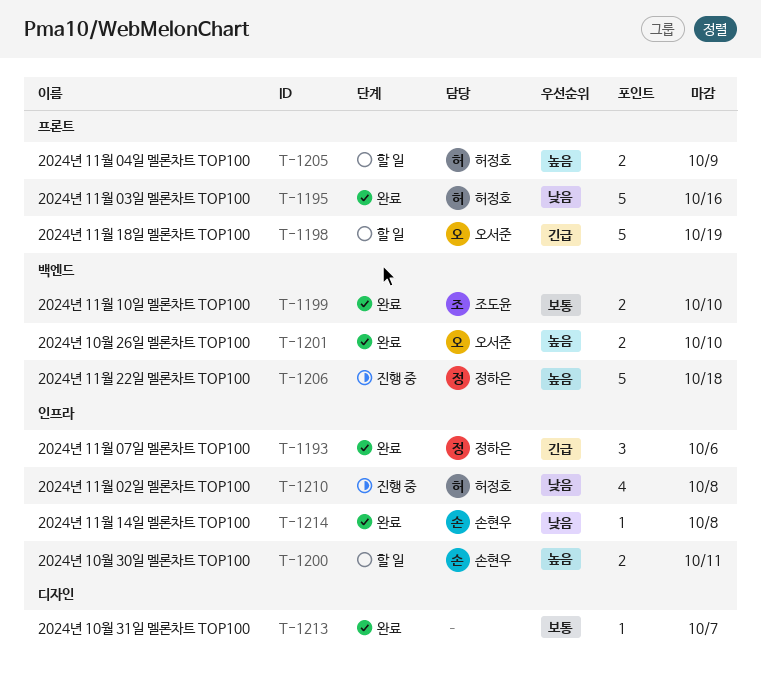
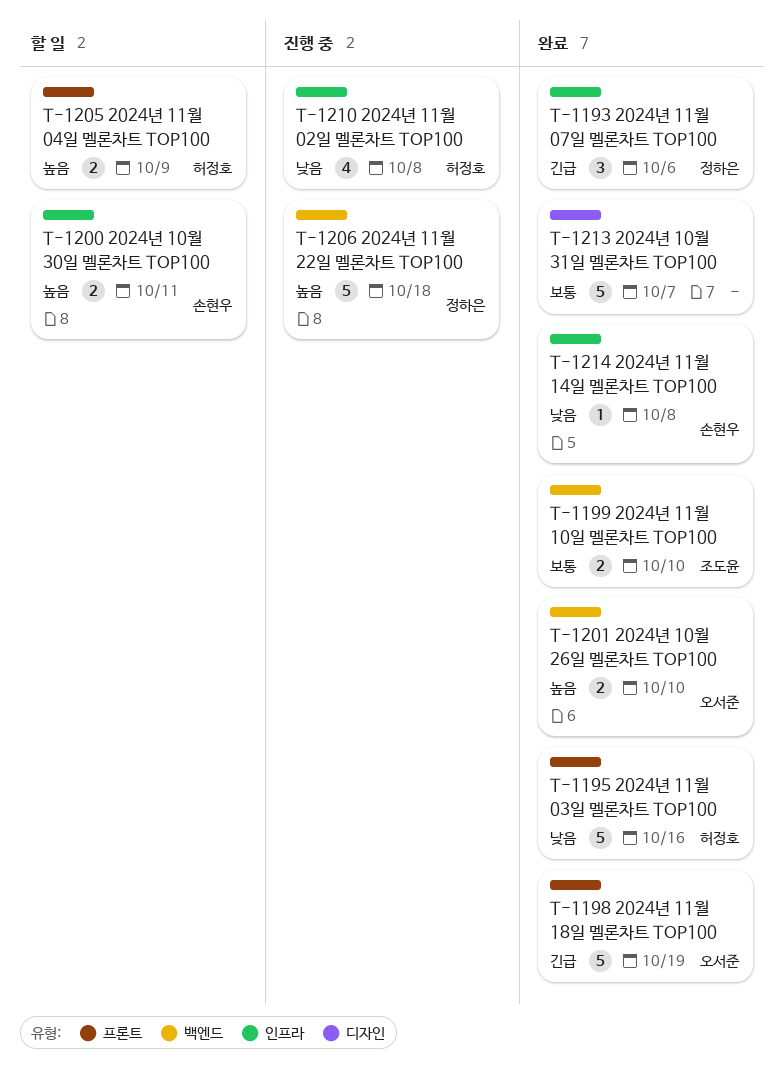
T-1198, status: 할 일 -> 완료
T-1213, estimate: 1 -> 5

